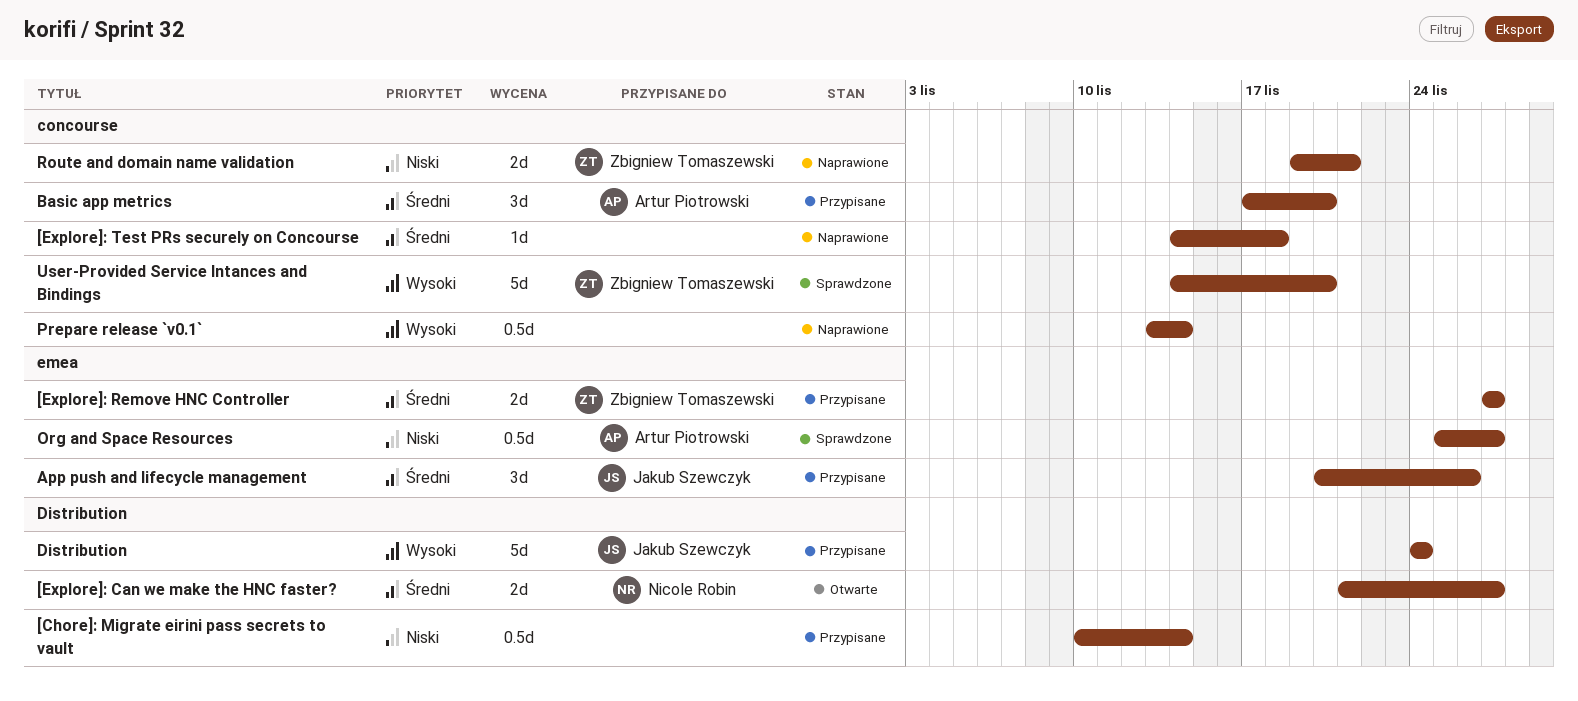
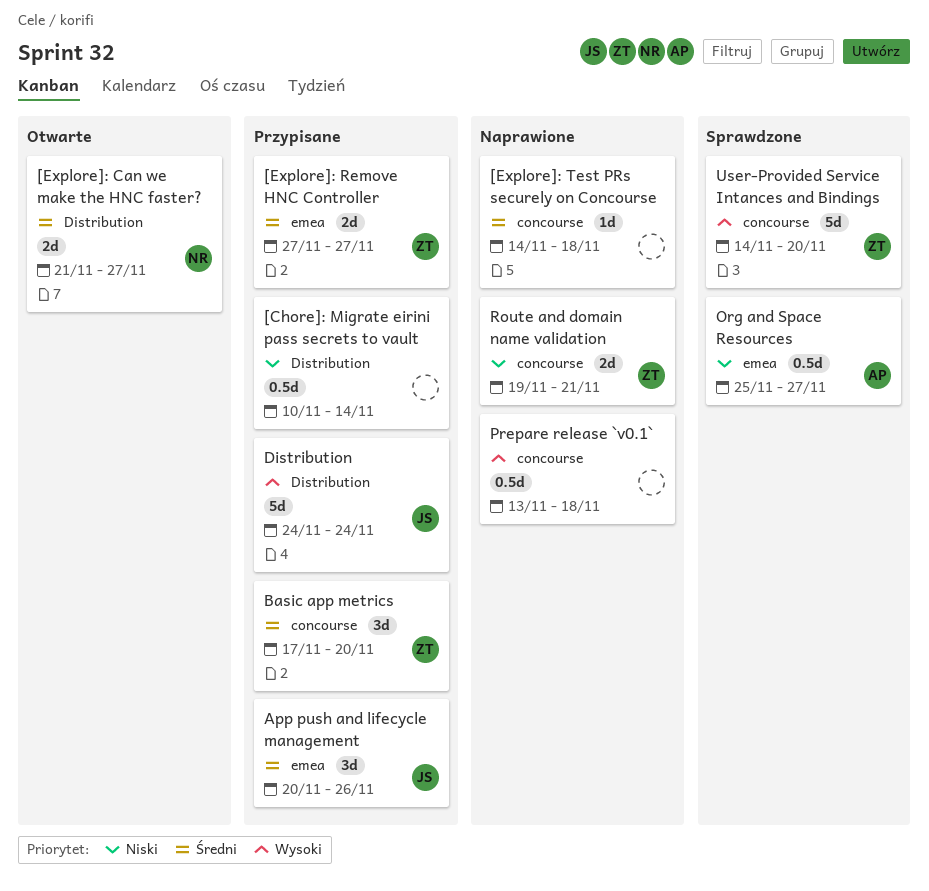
Basic app metrics, owner: Artur Piotrowski -> Zbigniew Tomaszewski
Prepare release `v0.1`, due: Nov 14 -> Nov 18

